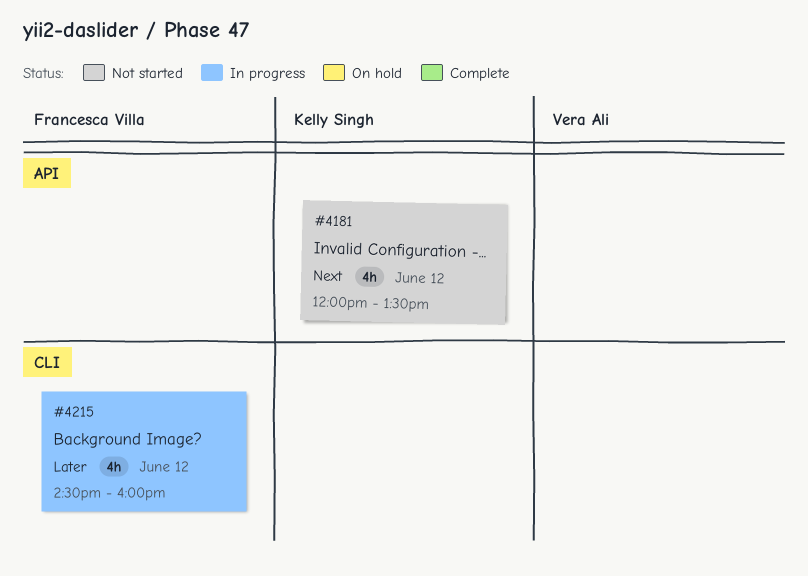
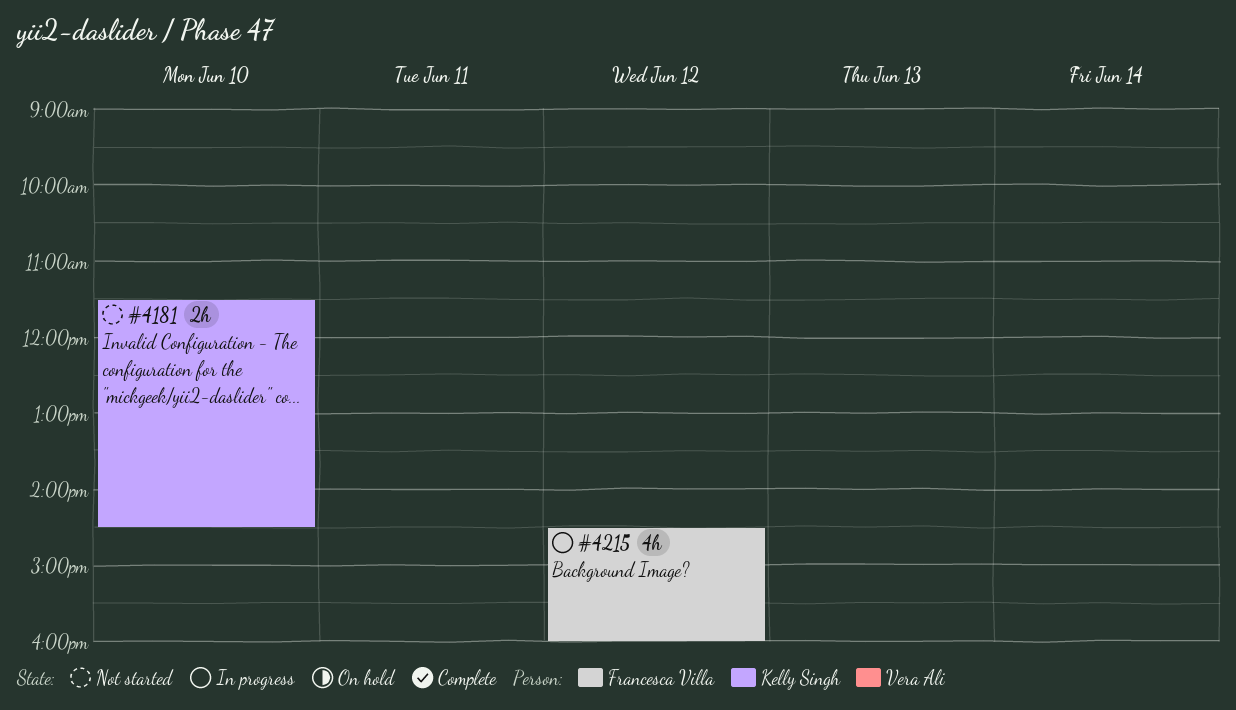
#4181, estimate: 4h -> 2h
#4181, day: Jun 12 -> Jun 10
#4181, begins: 12:00 -> 11:30
#4181, ends: 13:30 -> 14:30

